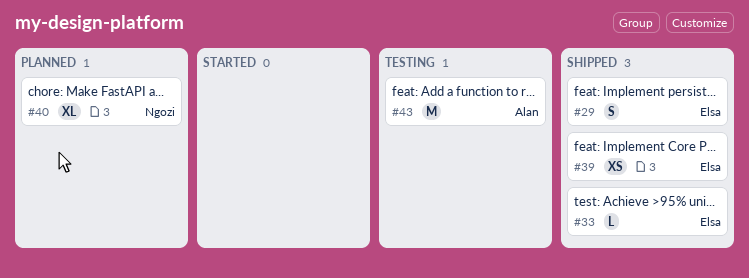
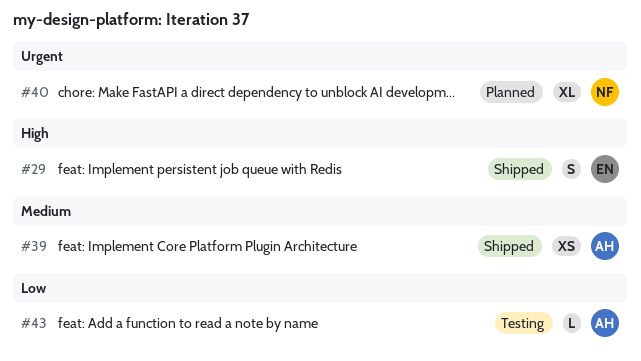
#33: present -> none
#39, owner: Elsa -> Alan
#43, estimate: M -> L

